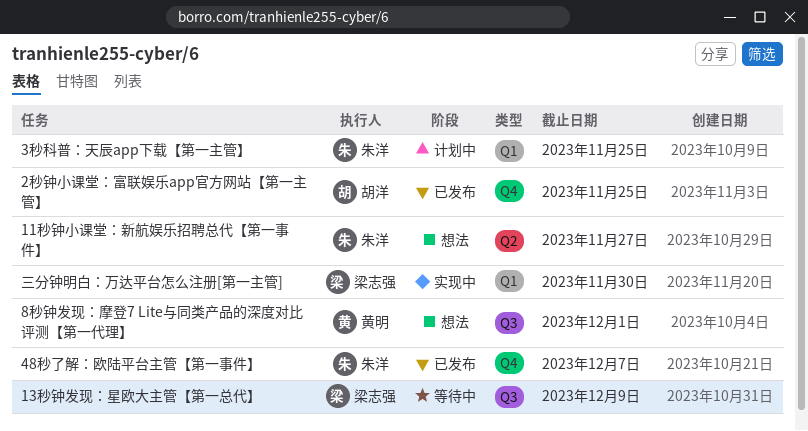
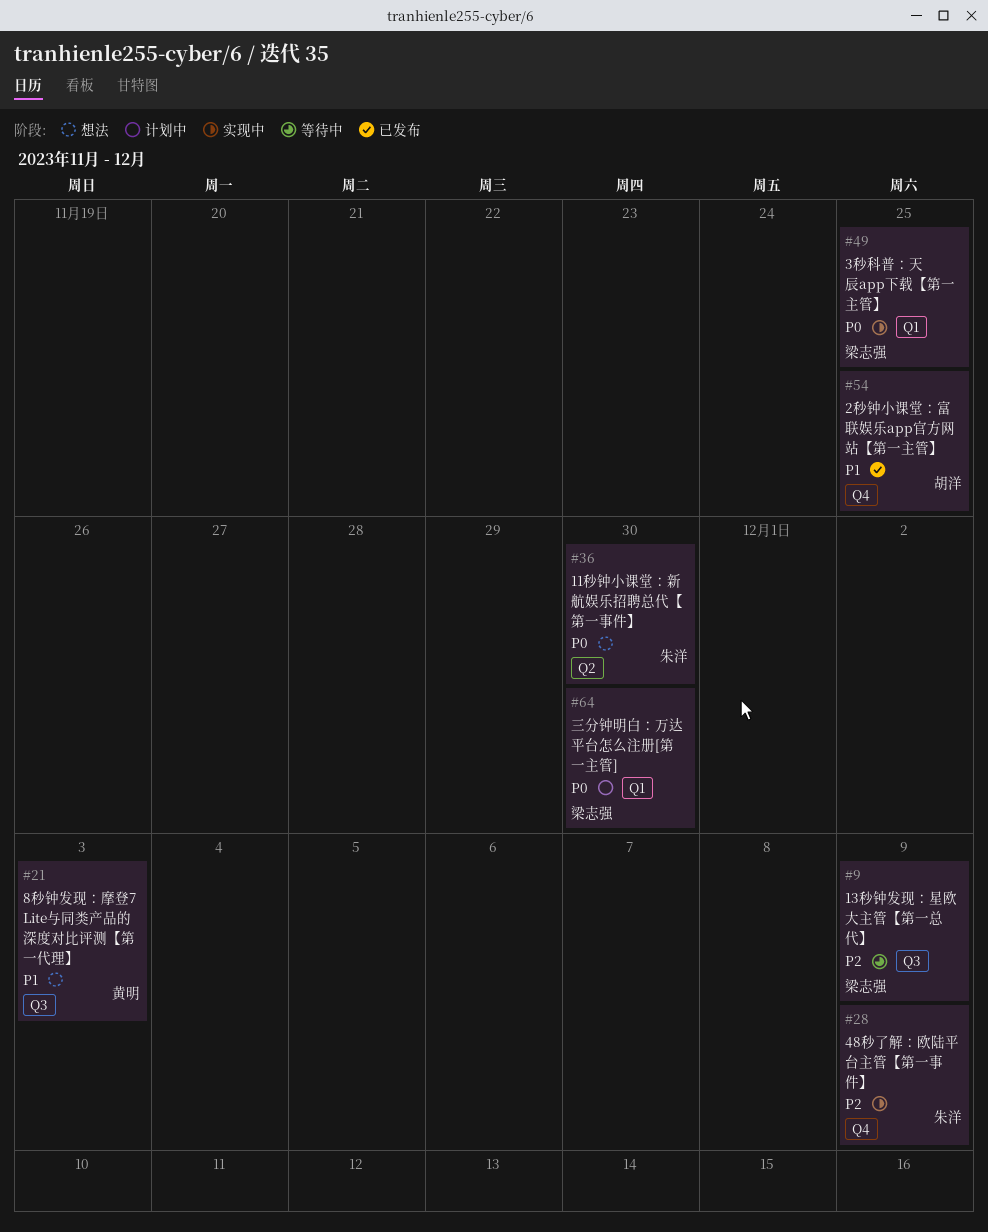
11秒钟小课堂：新航娱乐招聘总代【第一事件】, due: Nov 27 -> Nov 30
3秒科普：天辰app下载【第一主管】, status: 计划中 -> 实现中
3秒科普：天辰app下载【第一主管】, owner: 朱洋 -> 梁志强
48秒了解：欧陆平台主管【第一事件】, status: 已发布 -> 实现中
48秒了解：欧陆平台主管【第一事件】, due: Dec 7 -> Dec 9
8秒钟发现：摩登7 Lite与同类产品的深度对比评测【第一代理】, due: Dec 1 -> Dec 3
三分钟明白：万达平台怎么注册[第一主管], status: 实现中 -> 计划中

